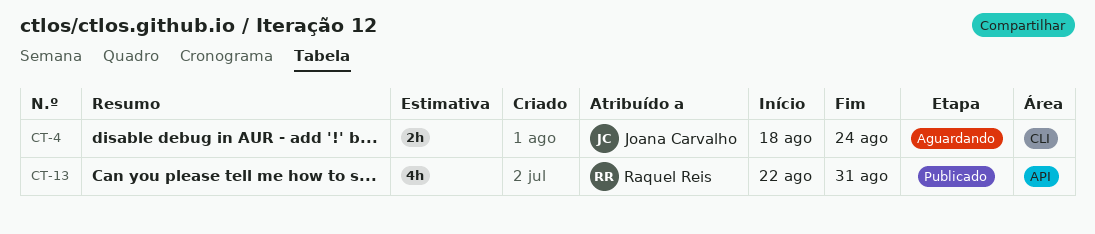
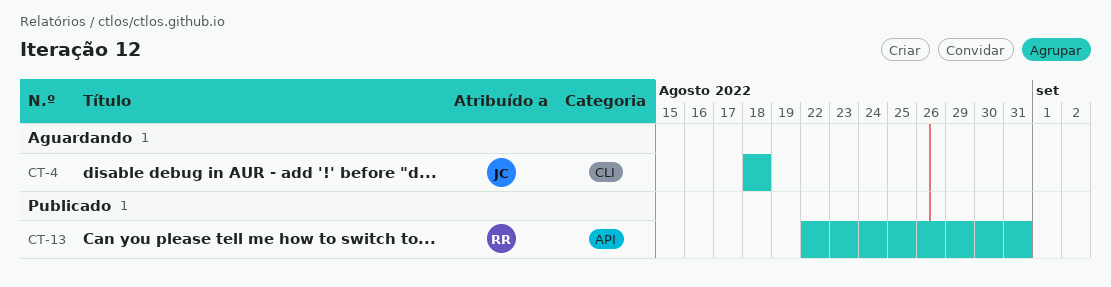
CT-4, due: Aug 24 -> Aug 18

